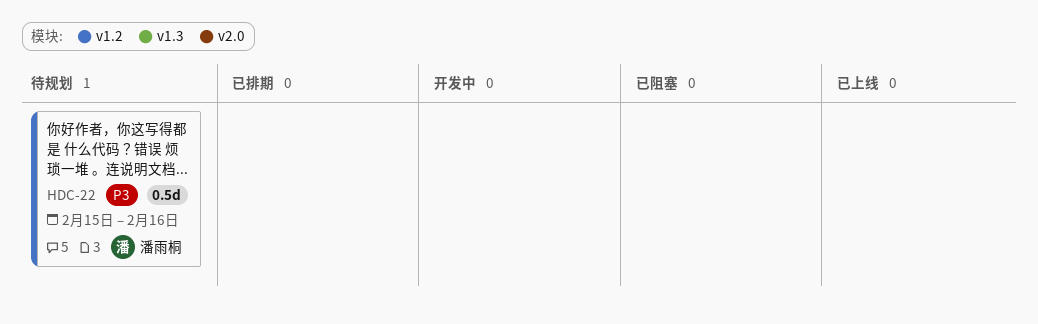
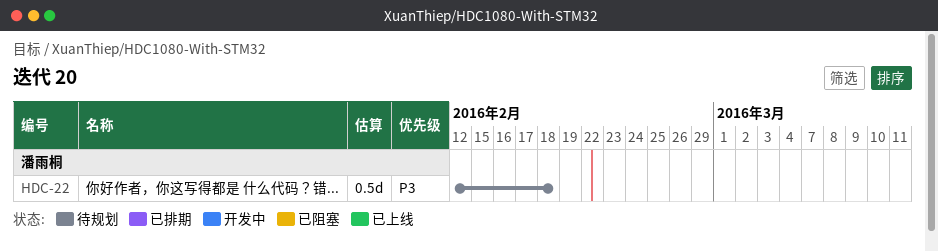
HDC-22, start: Feb 15 -> Feb 12
HDC-22, due: Feb 16 -> Feb 18

